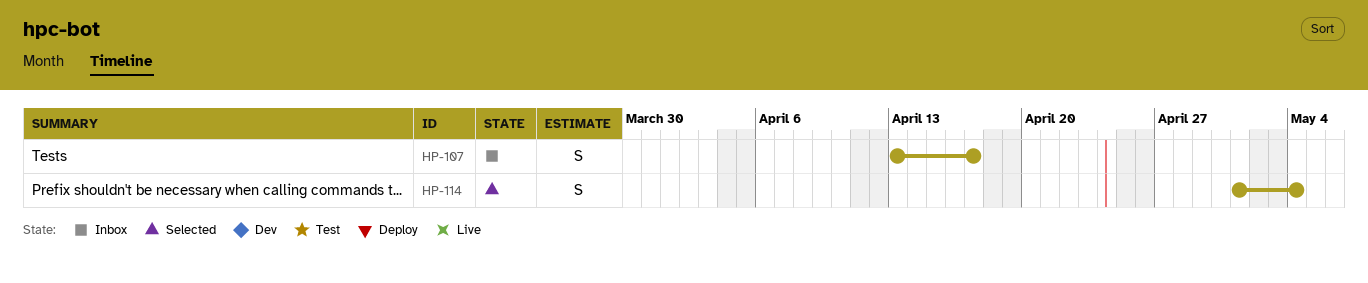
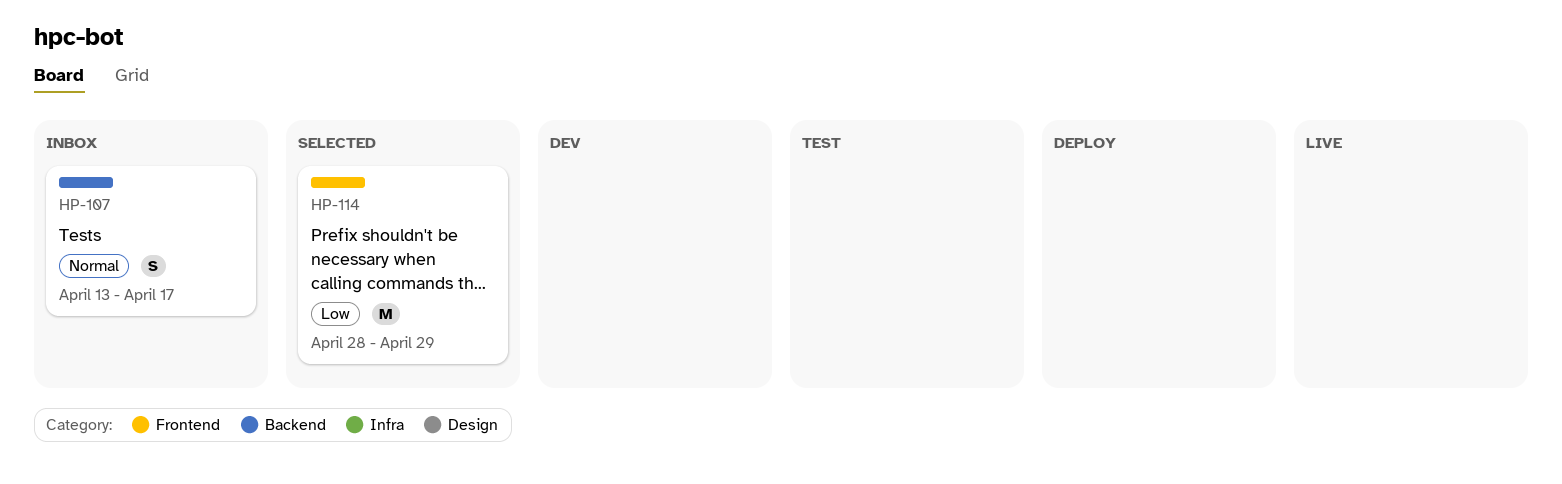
HP-114, estimate: S -> M
HP-114, start: May 1 -> Apr 28
HP-114, due: May 4 -> Apr 29

